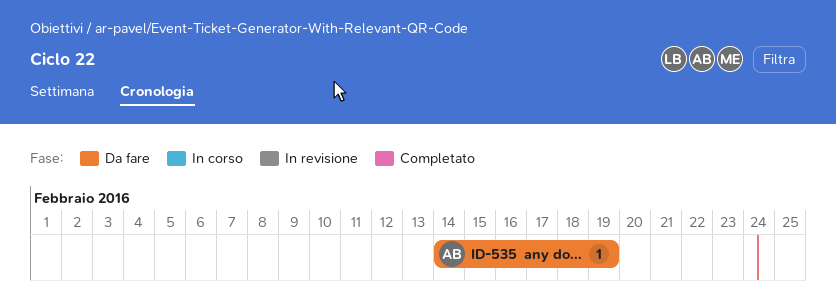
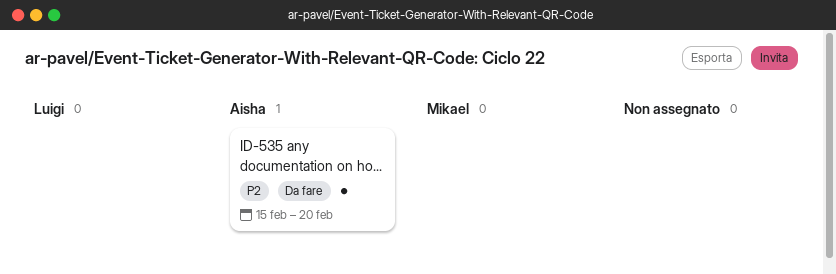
ID-535, start: Feb 14 -> Feb 15
ID-535, due: Feb 19 -> Feb 20

